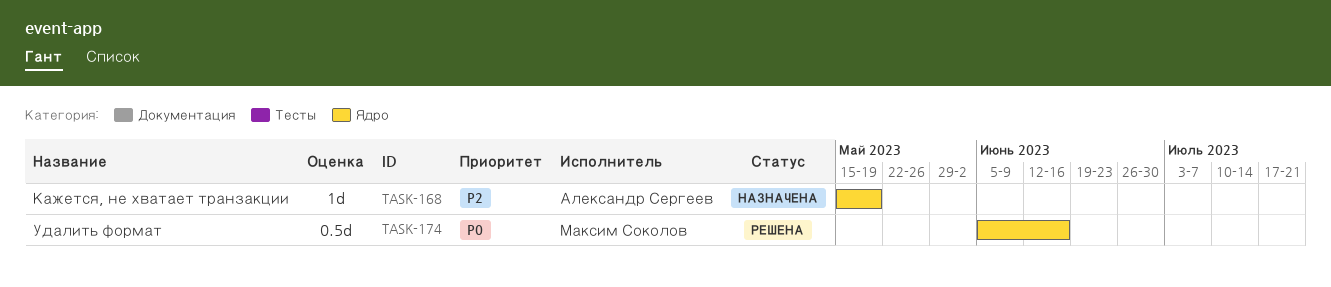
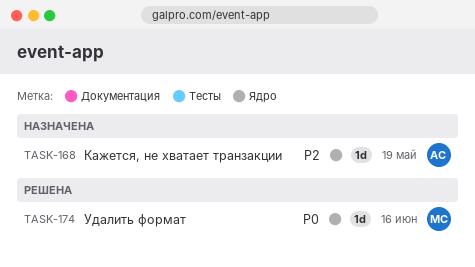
TASK-174, estimate: 0.5d -> 1d

